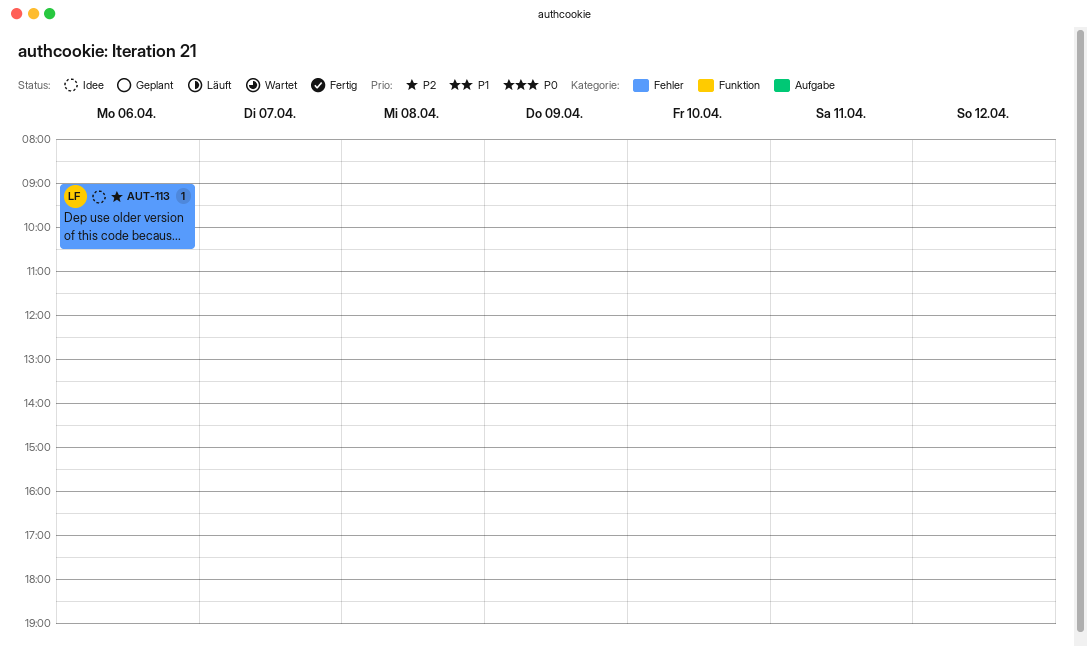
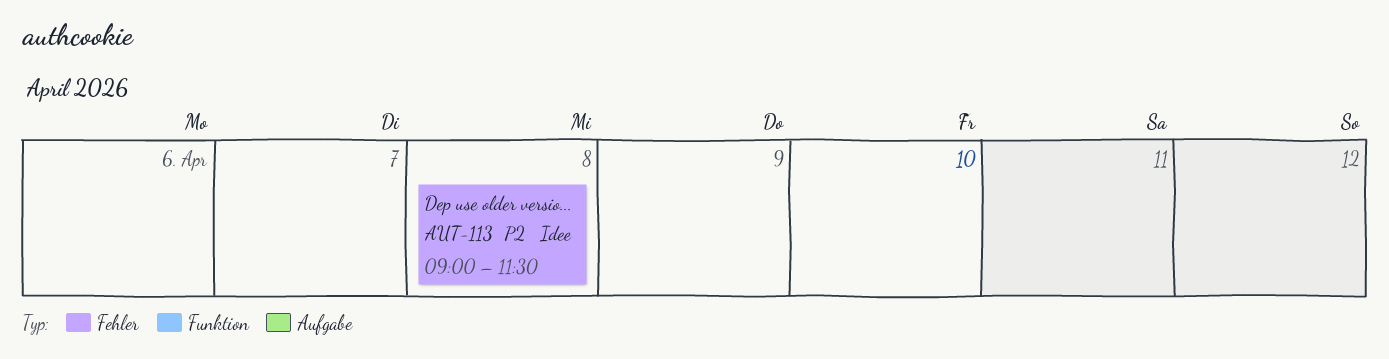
AUT-113, day: Apr 6 -> Apr 8
AUT-113, ends: 10:30 -> 11:30

